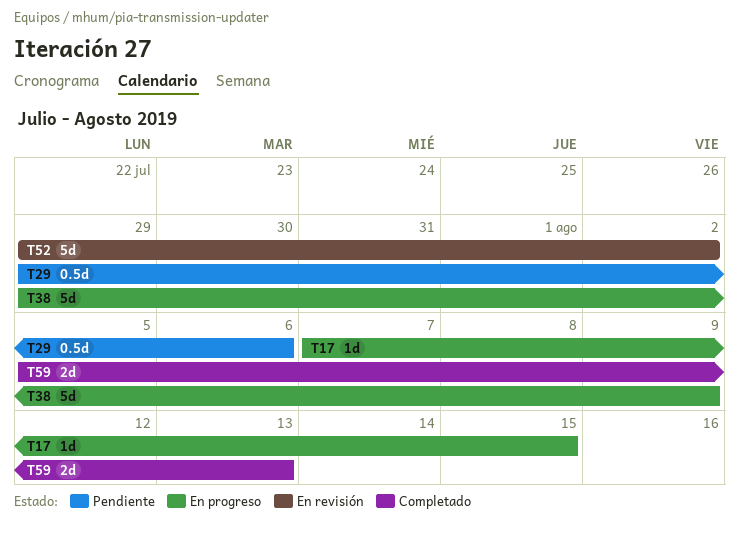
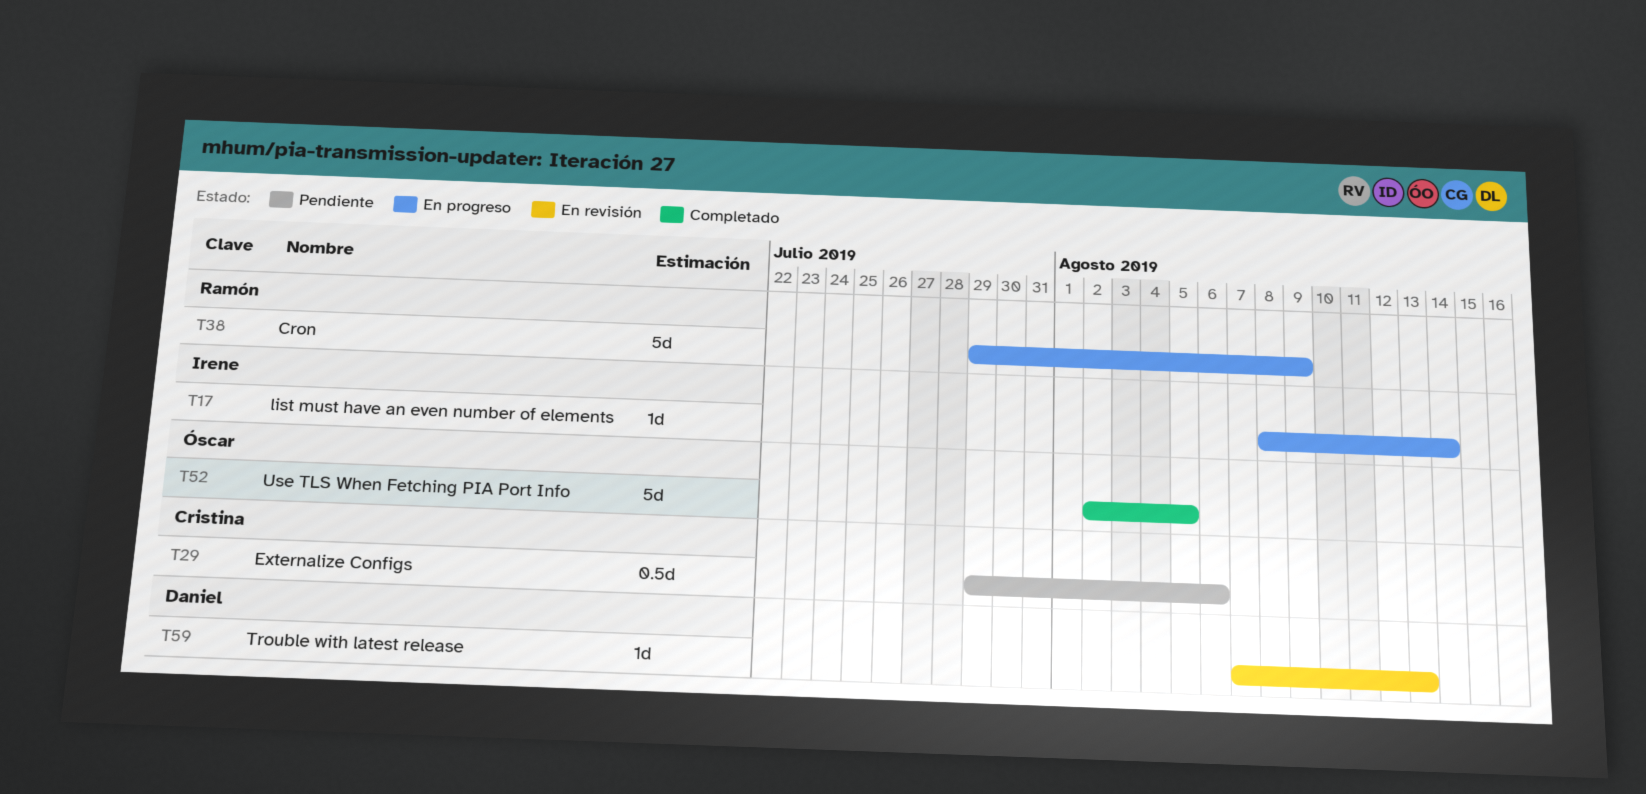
T17, start: Aug 7 -> Aug 8
T17, due: Aug 15 -> Aug 14
T52, status: En revisión -> Completado
T52, start: Jul 29 -> Aug 2
T52, due: Aug 2 -> Aug 5
T59, status: Completado -> En revisión
T59, estimate: 2d -> 1d
T59, start: Aug 5 -> Aug 7

